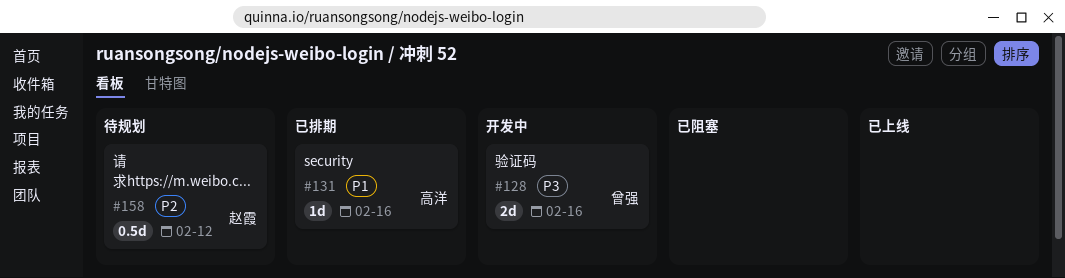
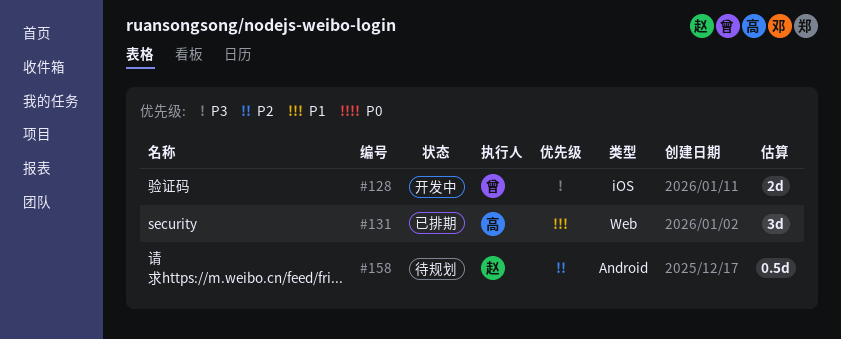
#131, estimate: 1d -> 3d

